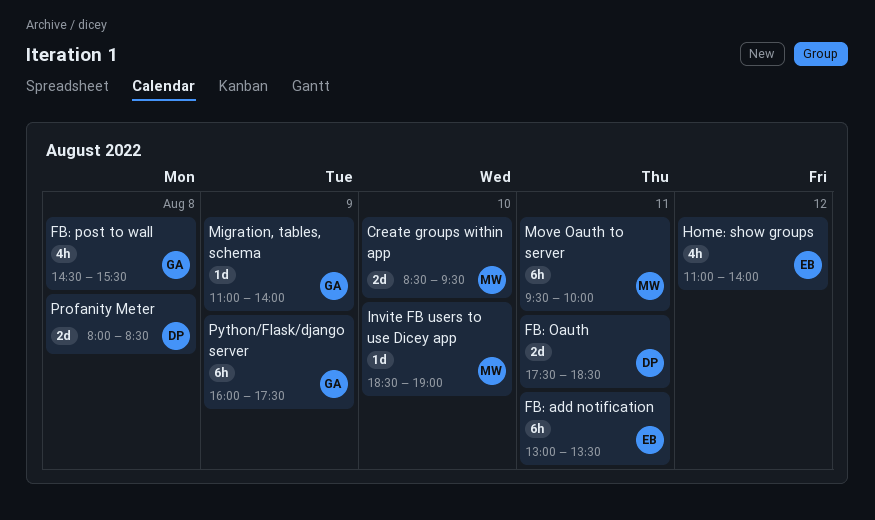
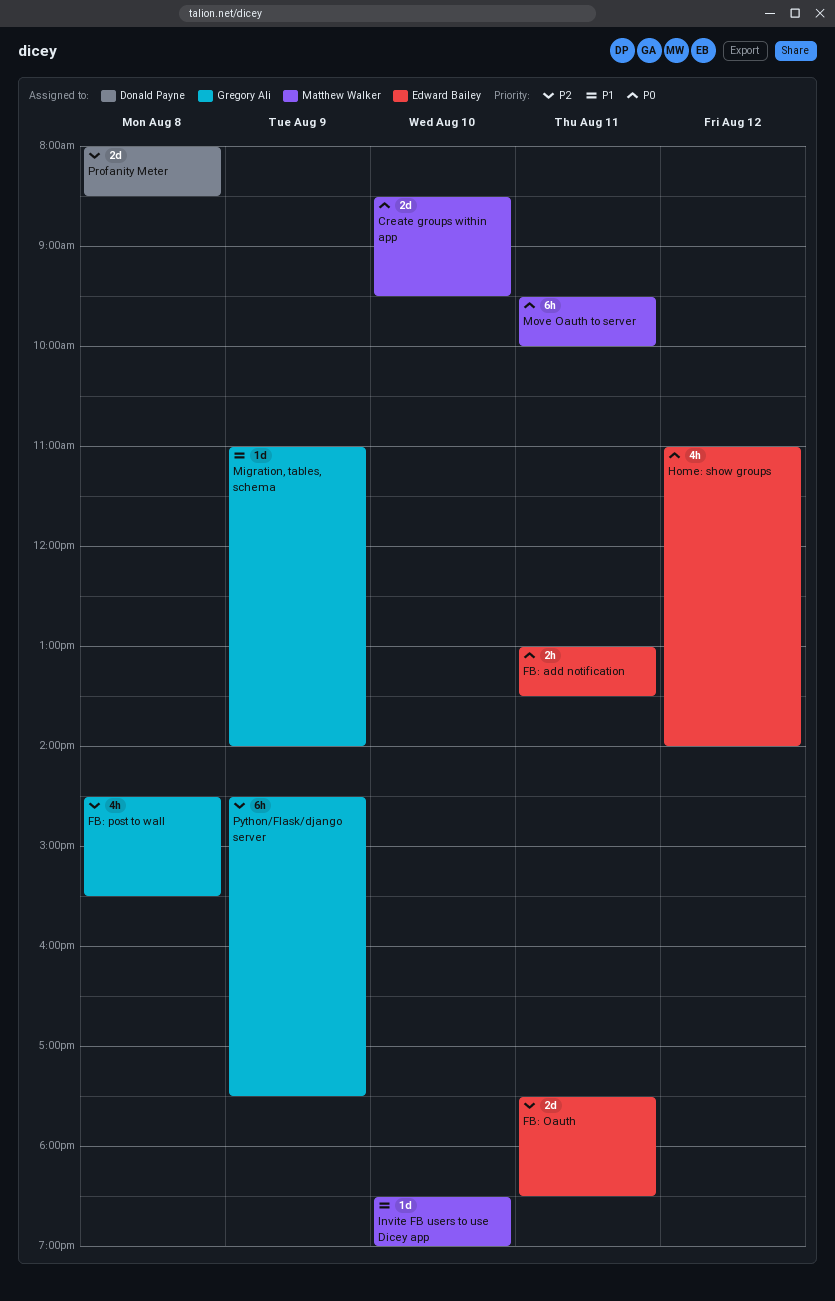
FB: add notification, estimate: 6h -> 2h
FB: Oauth, owner: Donald Payne -> Edward Bailey
Python/Flask/django server, begins: 16:00 -> 14:30

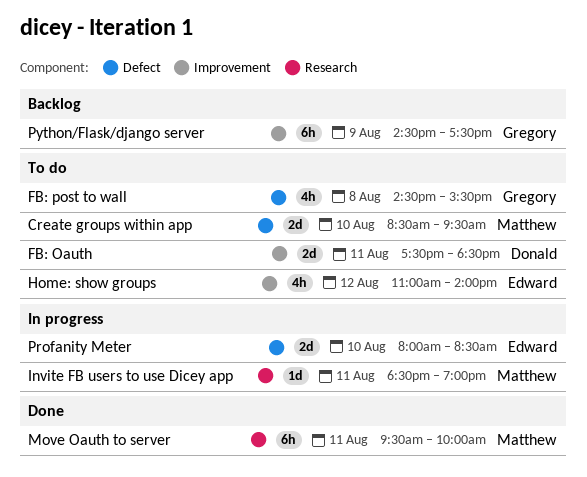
FB: add notification: present -> none
FB: Oauth, owner: Edward Bailey -> Donald Payne
Invite FB users to use Dicey app, day: Aug 10 -> Aug 11
Migration, tables, schema: present -> none
Profanity Meter, owner: Donald Payne -> Edward Bailey
Profanity Meter, day: Aug 8 -> Aug 10

